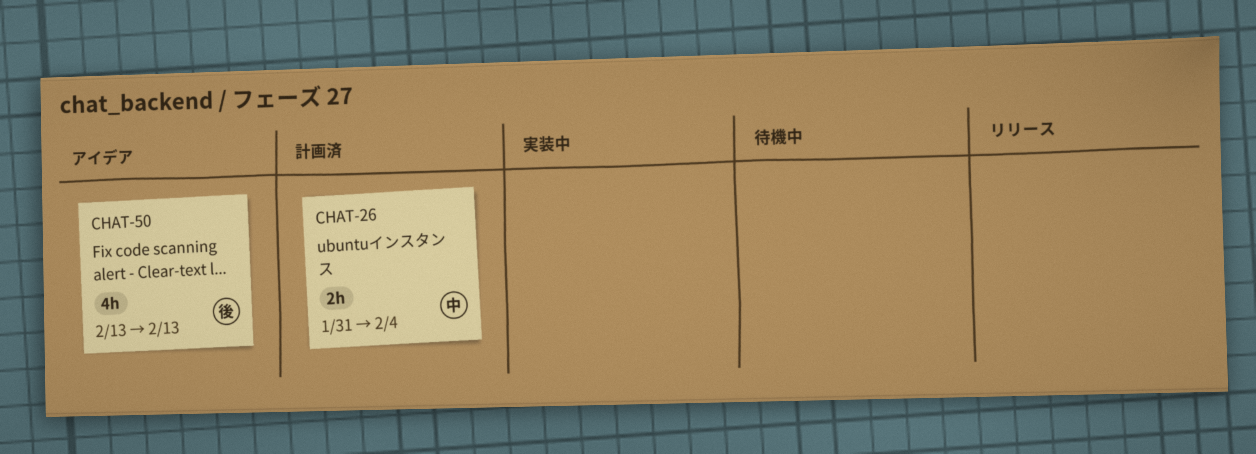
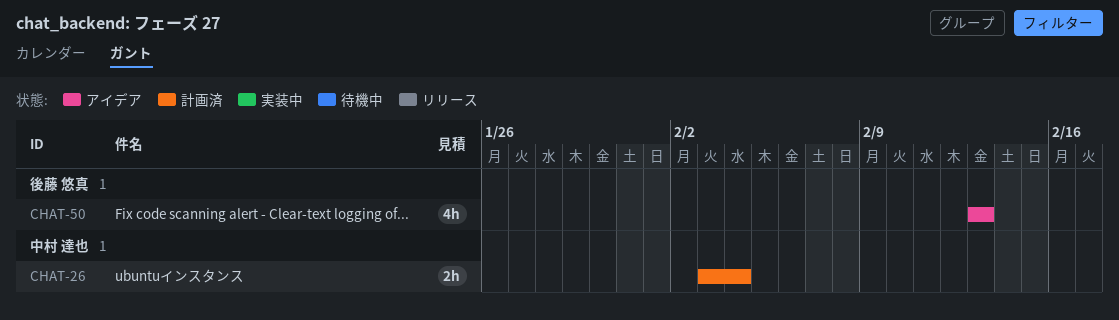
CHAT-26, start: Jan 31 -> Feb 3

